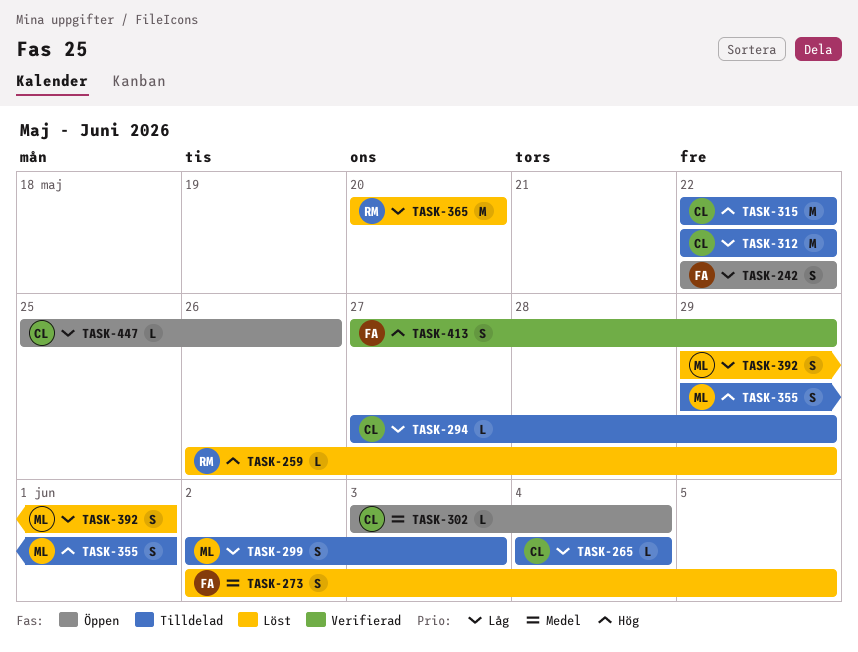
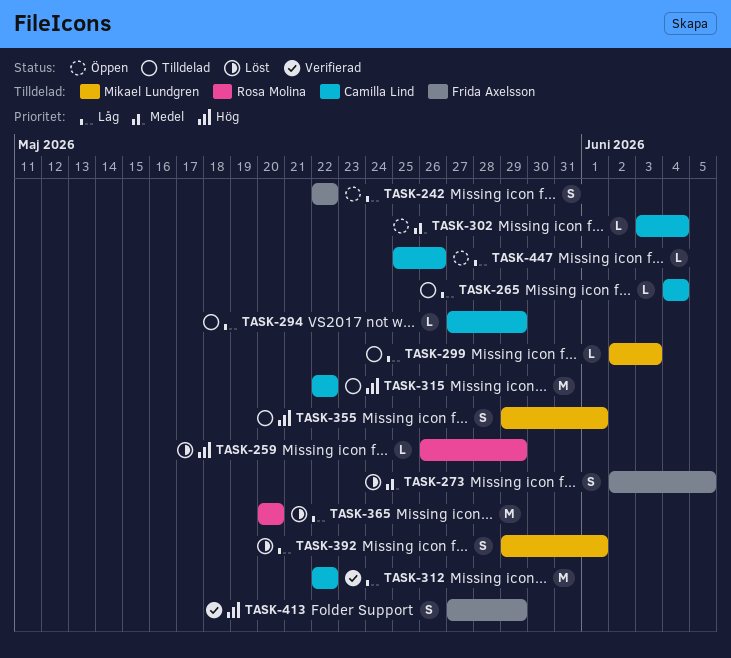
TASK-299, estimate: S -> L
TASK-312, status: Tilldelad -> Verifierad

